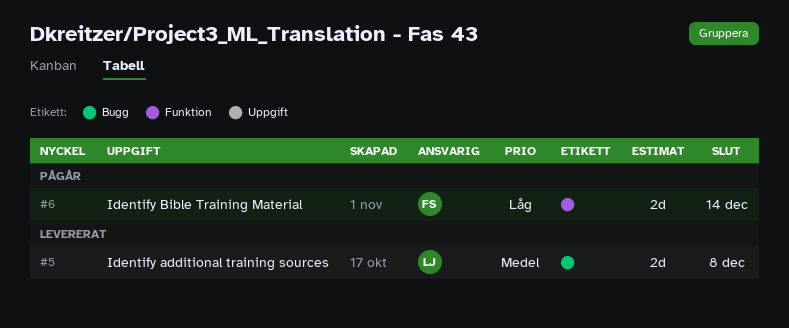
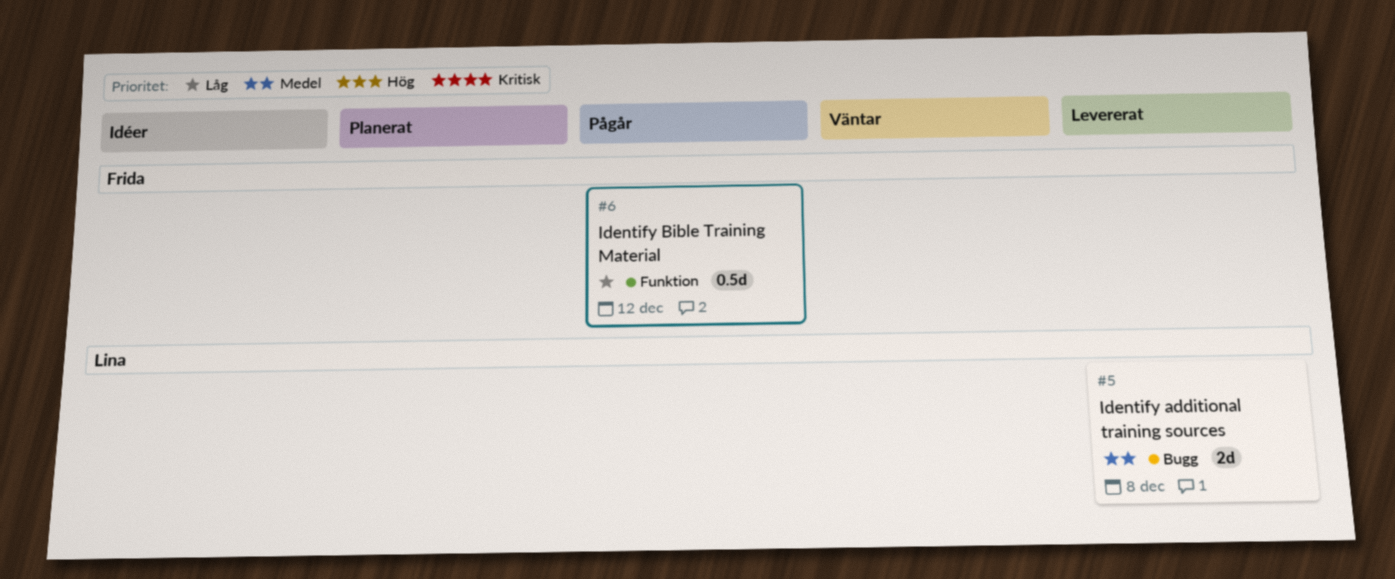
#6, estimate: 2d -> 0.5d
#6, due: Dec 14 -> Dec 12

